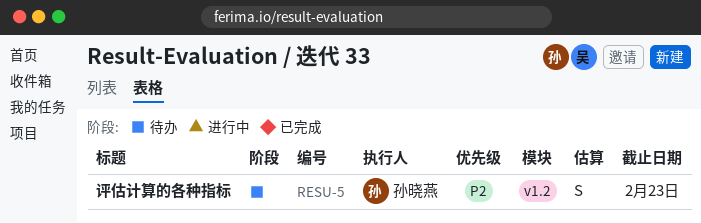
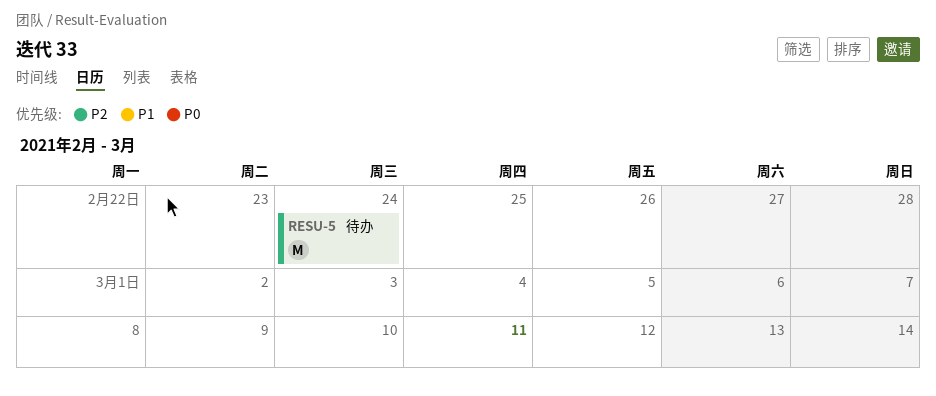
RESU-5, estimate: S -> M
RESU-5, due: Feb 23 -> Feb 24

